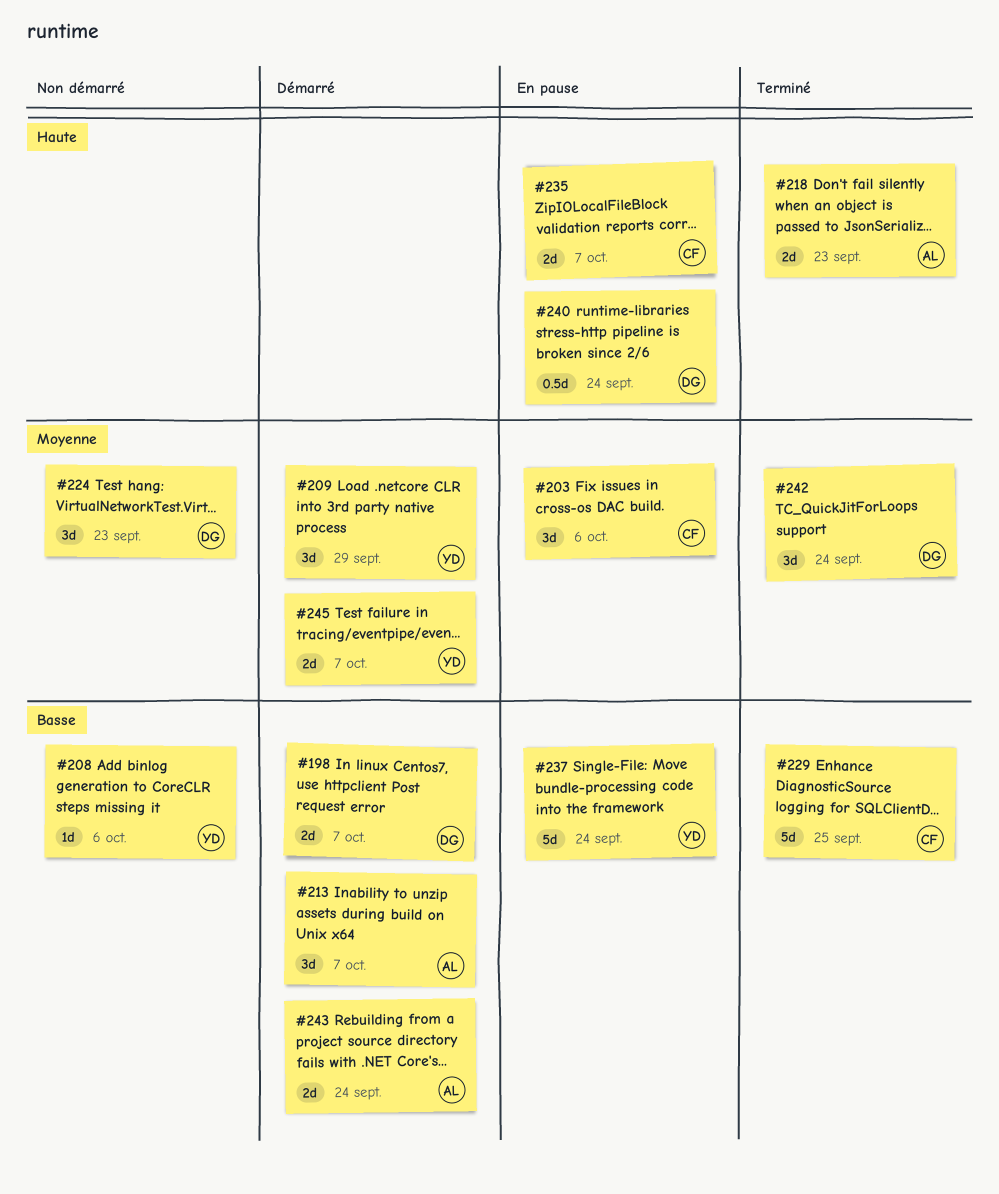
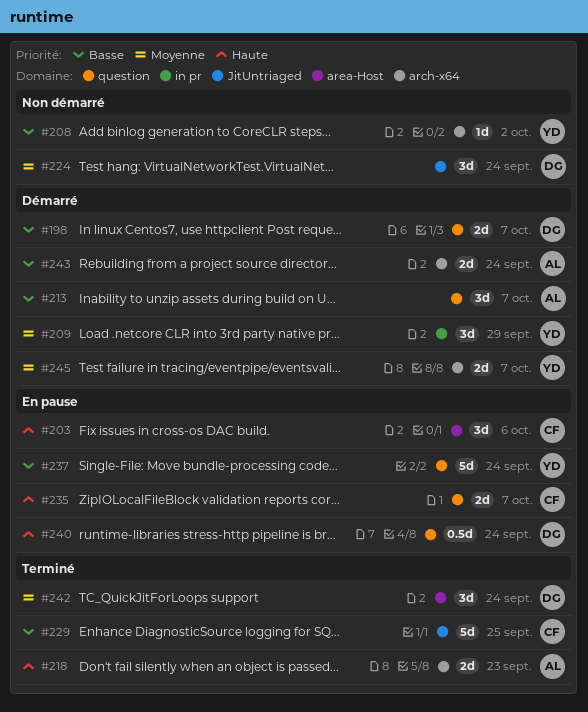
#203, priority: Moyenne -> Haute
#208, due: Oct 6 -> Oct 2
#224, due: Sep 23 -> Sep 24

